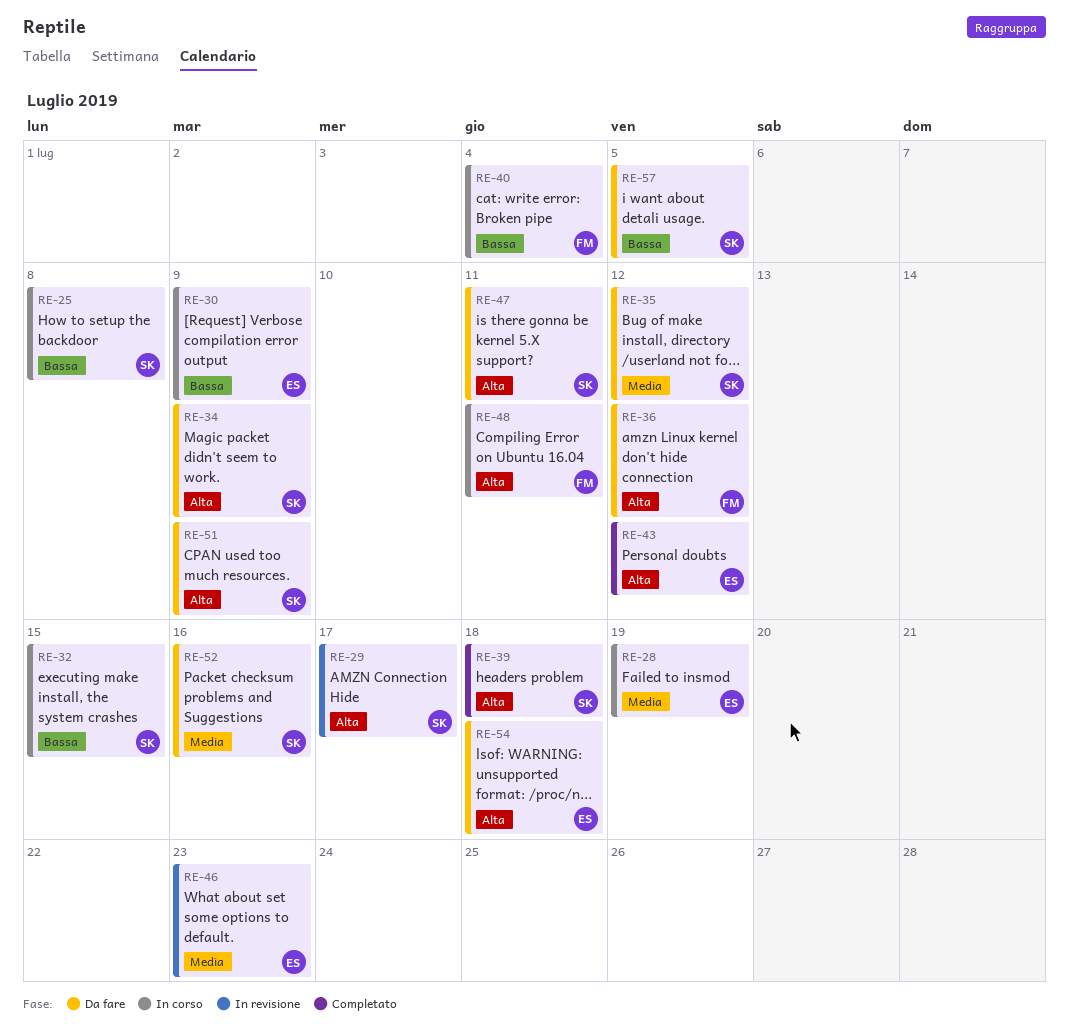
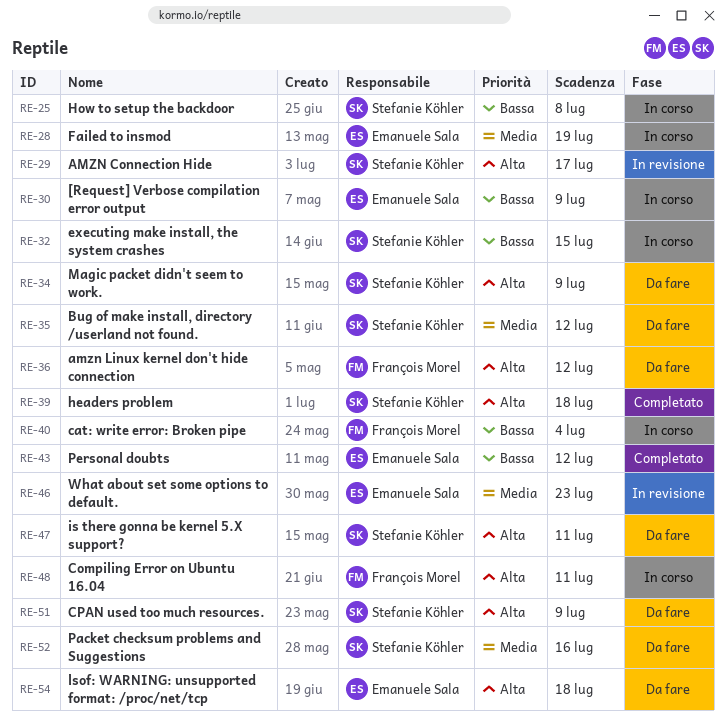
RE-43, priority: Alta -> Bassa
RE-57: present -> none

